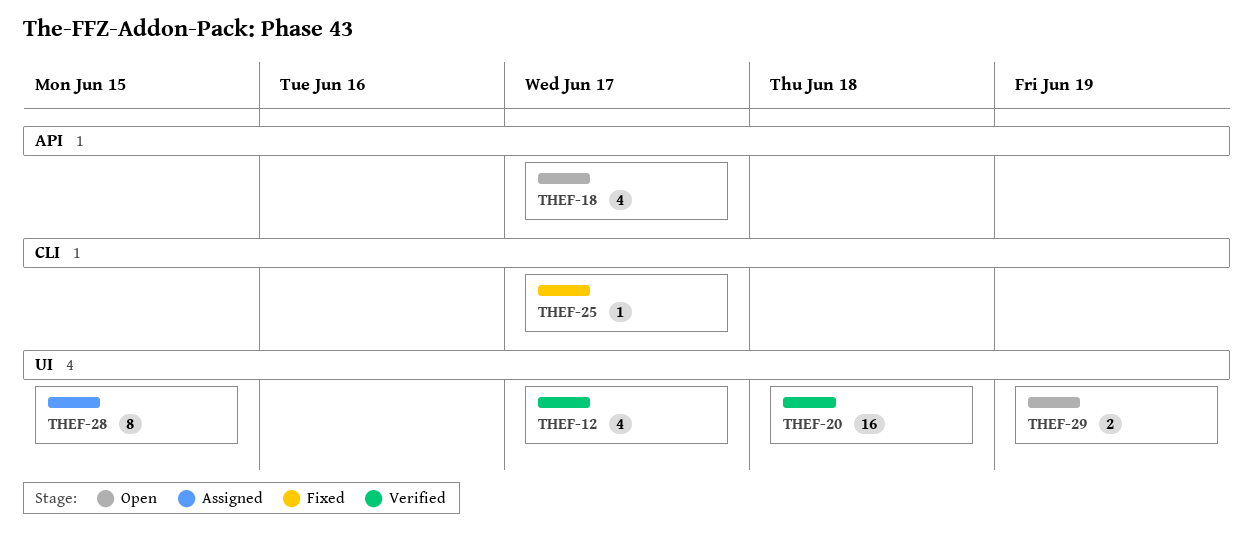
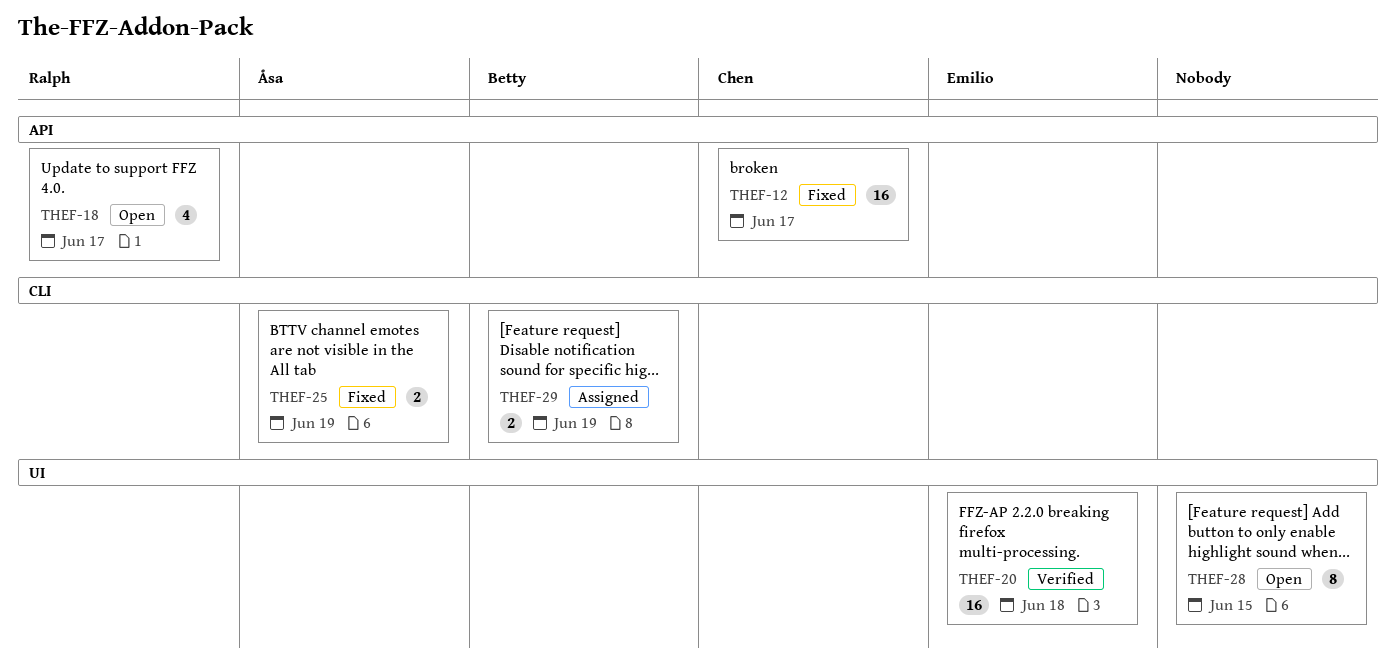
THEF-12, status: Verified -> Fixed
THEF-12, label: UI -> API
THEF-12, estimate: 4 -> 16
THEF-25, estimate: 1 -> 2
THEF-25, due: Jun 17 -> Jun 19
THEF-28, status: Assigned -> Open
THEF-29, status: Open -> Assigned
THEF-29, label: UI -> CLI

